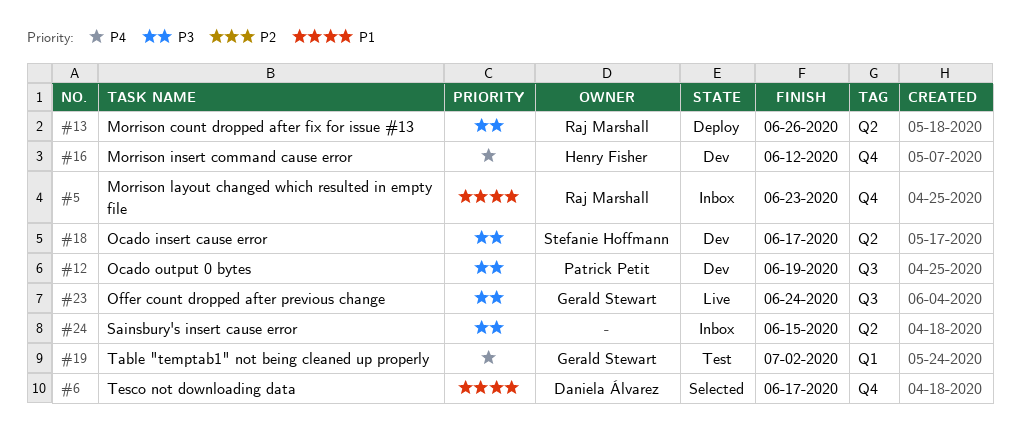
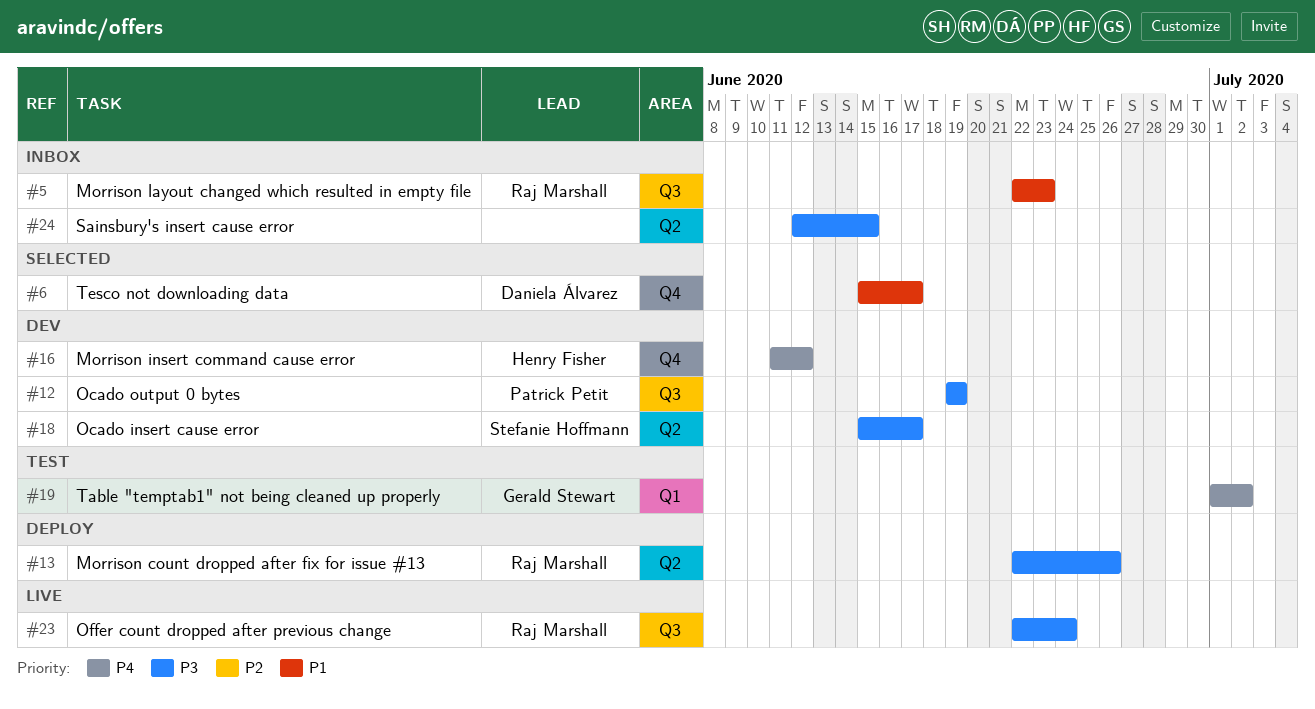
#5, label: Q4 -> Q3
#23, owner: Gerald Stewart -> Raj Marshall

